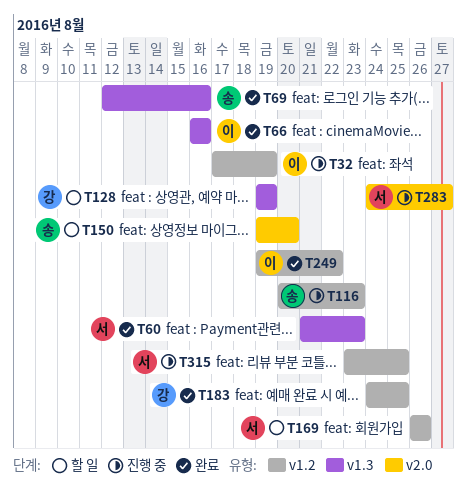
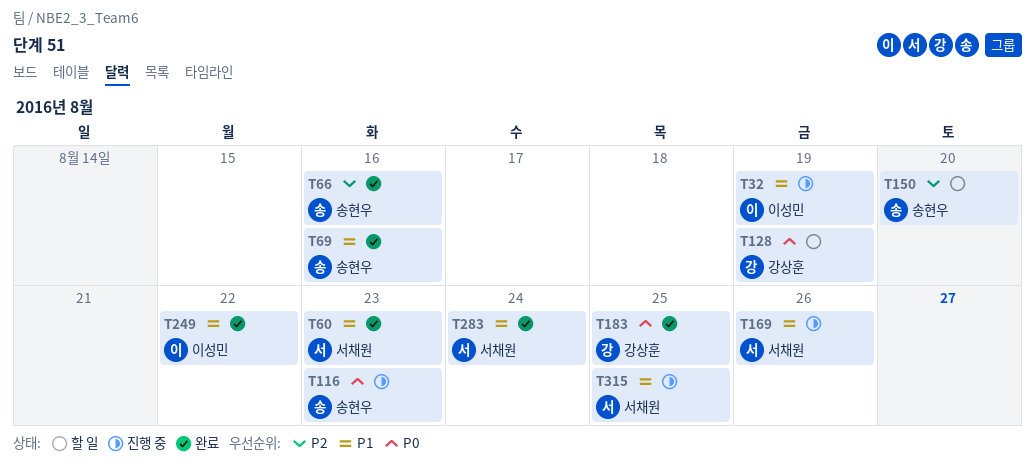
T66, owner: 이성민 -> 송현우
T169, status: 할 일 -> 진행 중
T283, status: 진행 중 -> 완료
T283, due: Aug 27 -> Aug 24

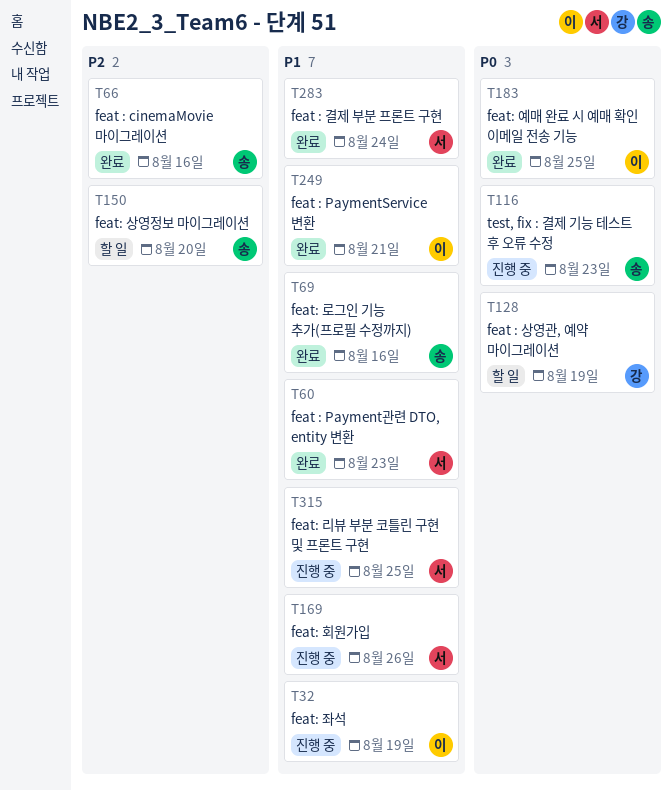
T183, owner: 강상훈 -> 이성민
T249, due: Aug 22 -> Aug 21

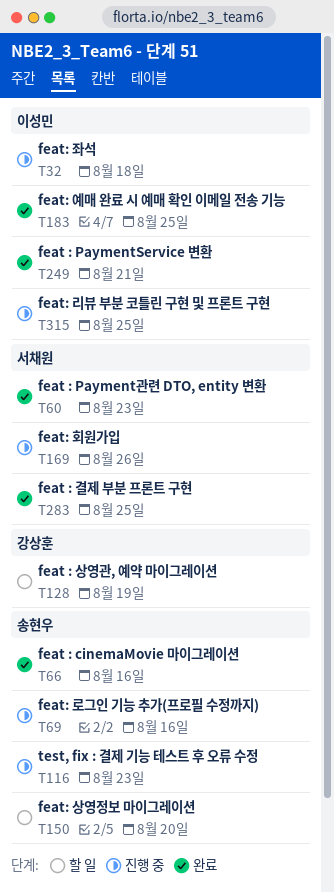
T32, due: Aug 19 -> Aug 18
T69, status: 완료 -> 진행 중
T283, due: Aug 24 -> Aug 25
T315, owner: 서채원 -> 이성민

